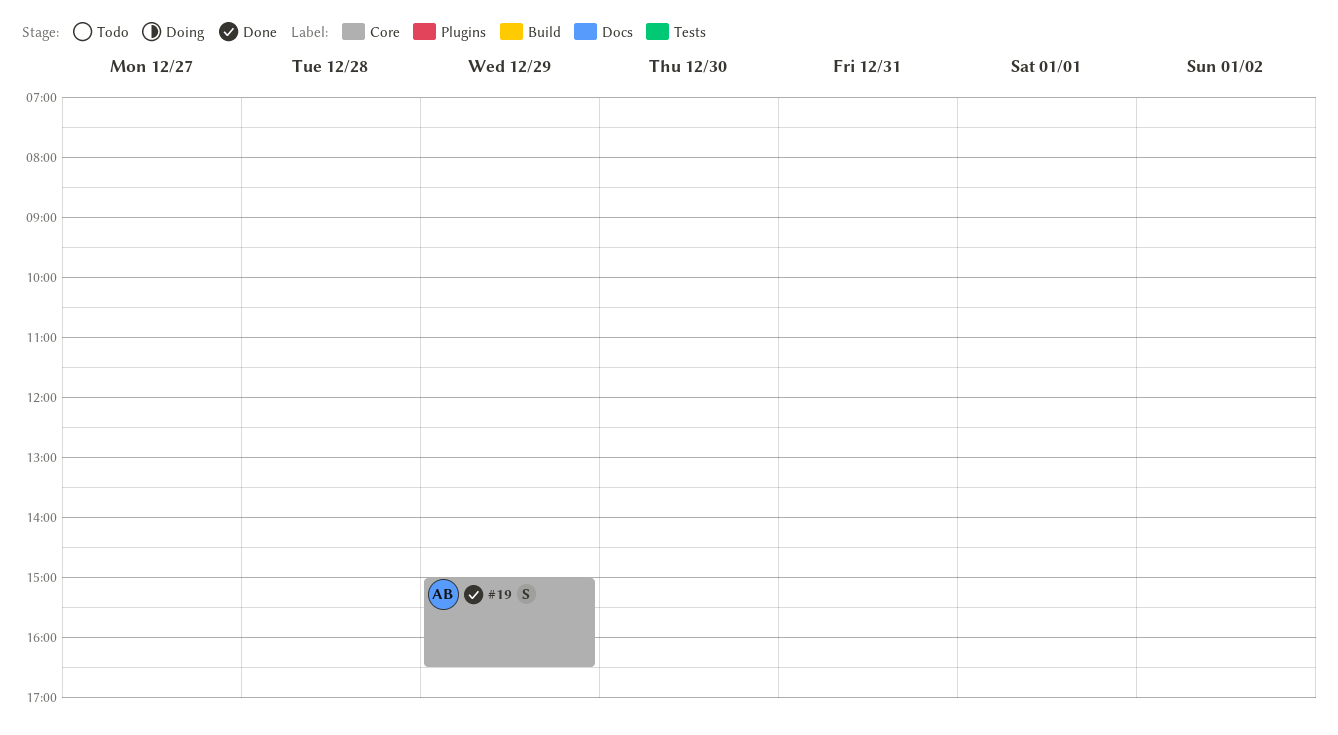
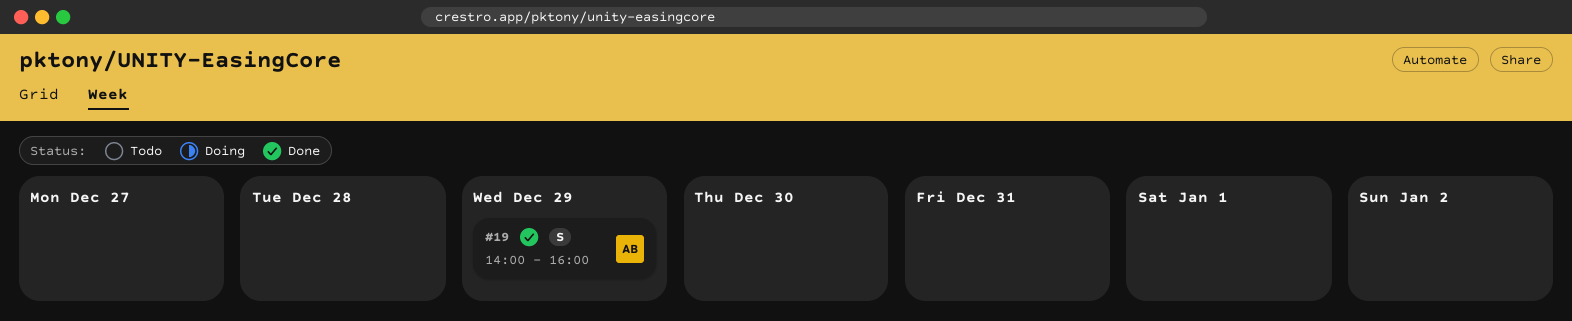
#19, begins: 15:00 -> 14:00
#19, ends: 16:30 -> 16:00

